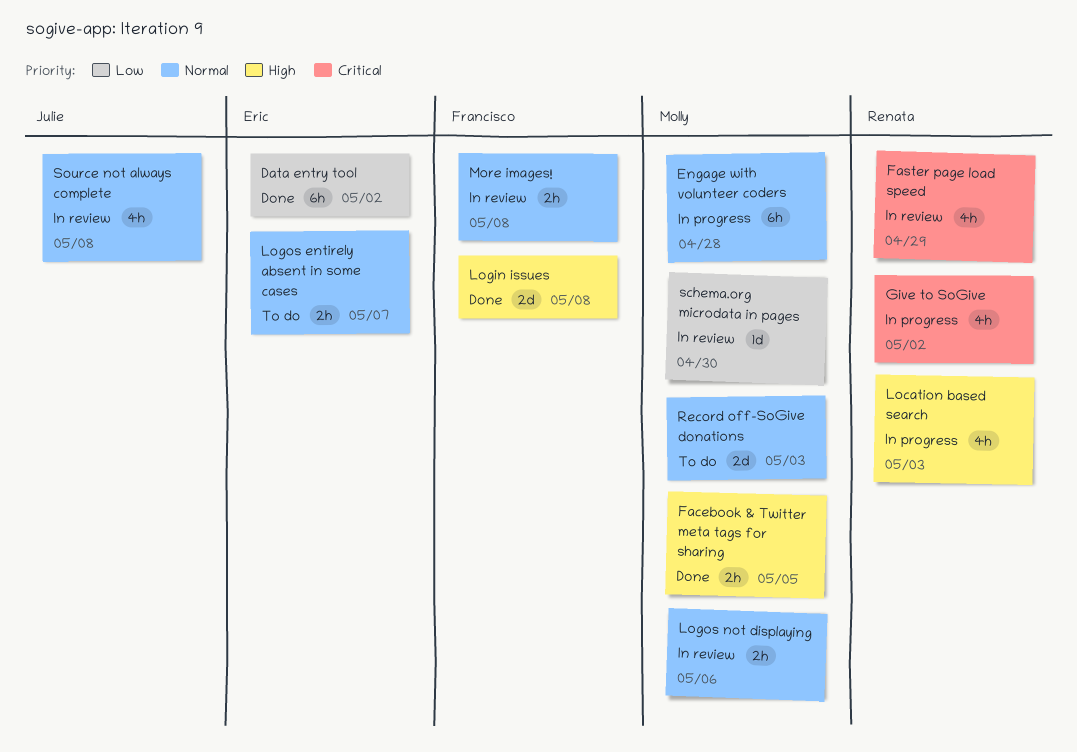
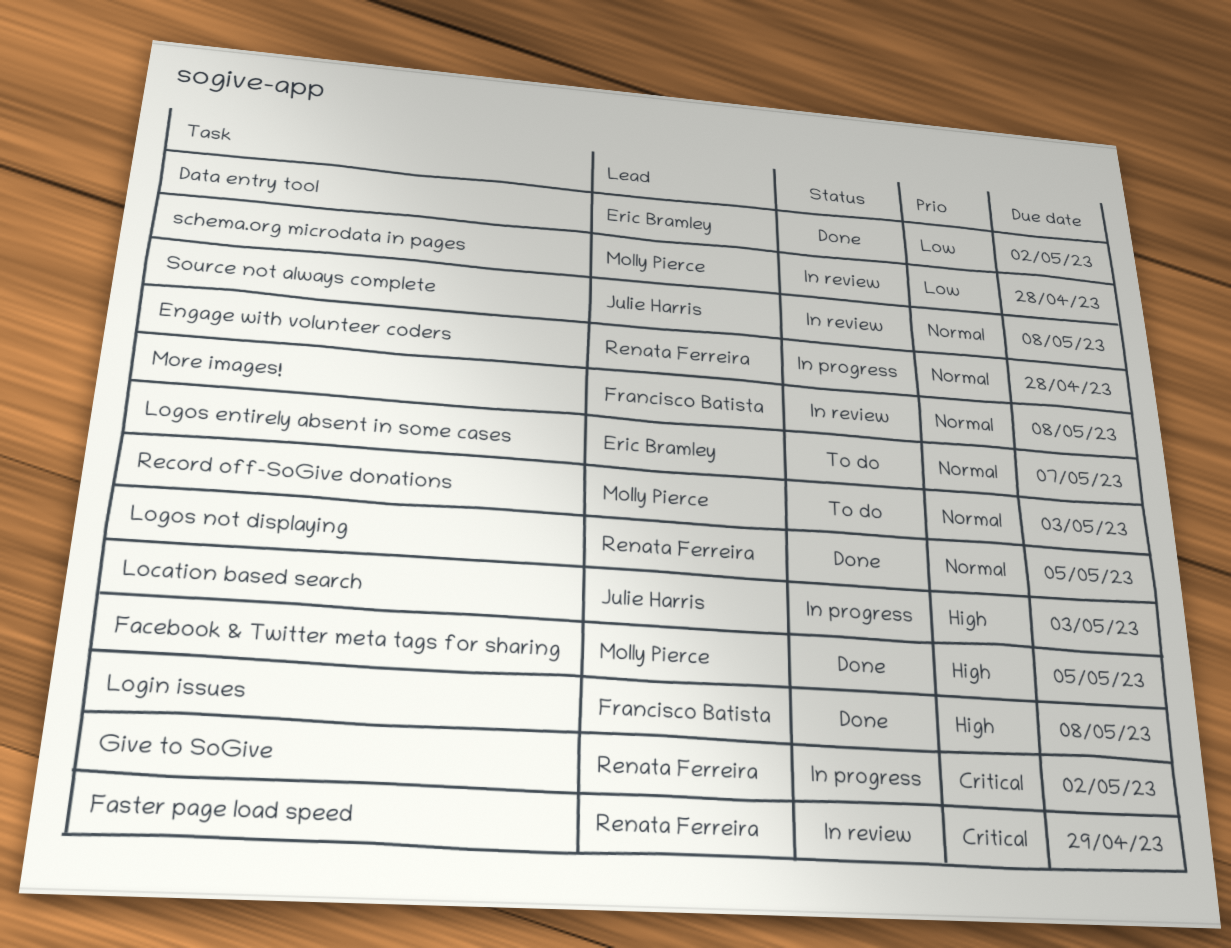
Engage with volunteer coders, owner: Molly Pierce -> Renata Ferreira
Location based search, owner: Renata Ferreira -> Julie Harris
Logos not displaying, status: In review -> Done
Logos not displaying, owner: Molly Pierce -> Renata Ferreira
Logos not displaying, due: May 6 -> May 5
schema.org microdata in pages, due: Apr 30 -> Apr 28

